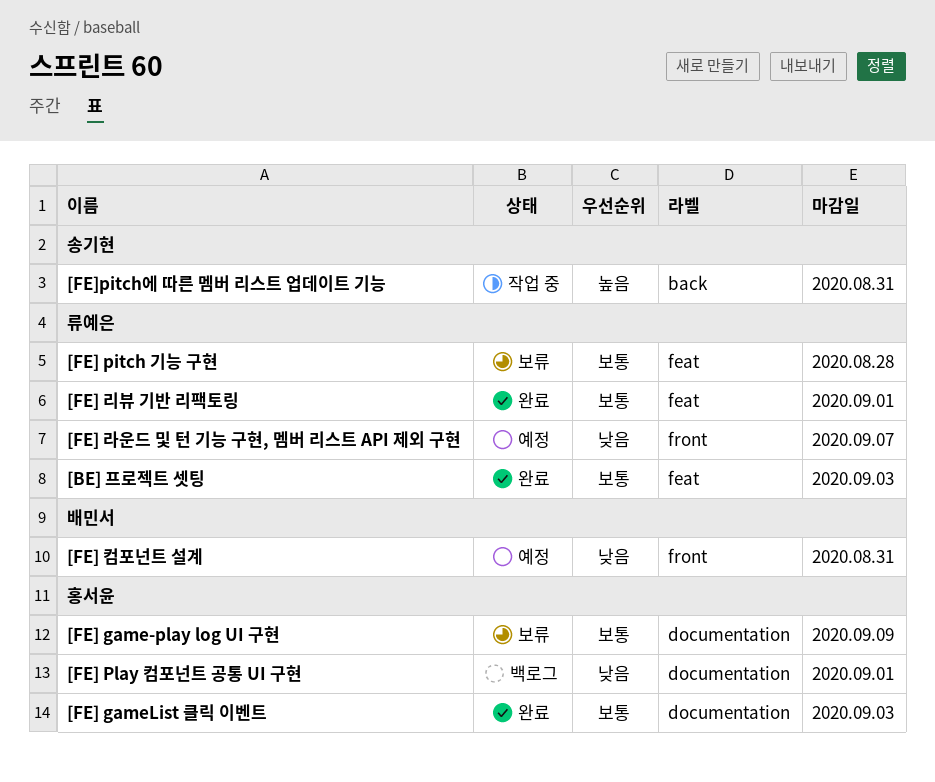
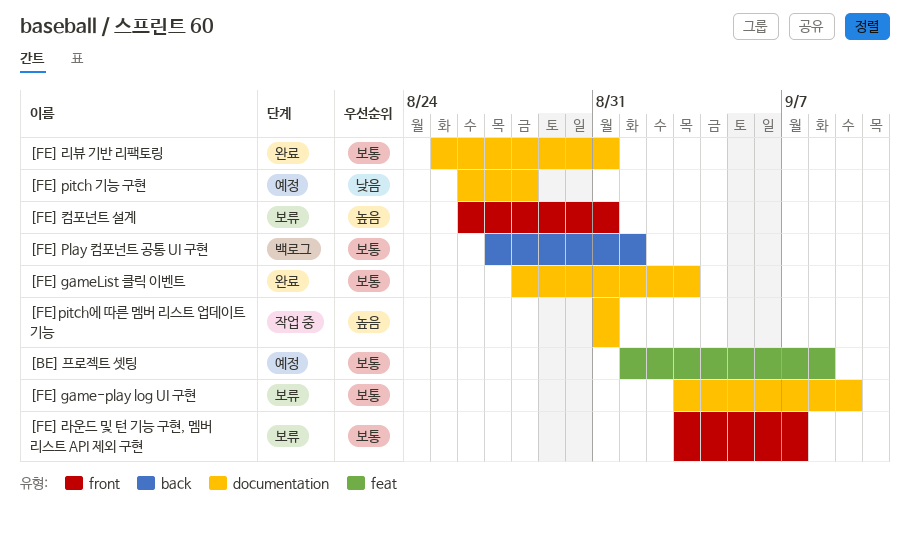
[BE] 프로젝트 셋팅, status: 완료 -> 예정
[BE] 프로젝트 셋팅, due: Sep 3 -> Sep 8
[FE] pitch 기능 구현, status: 보류 -> 예정
[FE] pitch 기능 구현, priority: 보통 -> 낮음
[FE] pitch 기능 구현, label: feat -> documentation
[FE] Play 컴포넌트 공통 UI 구현, priority: 낮음 -> 보통
[FE] Play 컴포넌트 공통 UI 구현, label: documentation -> back
[FE] 라운드 및 턴 기능 구현, 멤버 리스트 API 제외 구현, status: 예정 -> 보류
[FE] 라운드 및 턴 기능 구현, 멤버 리스트 API 제외 구현, priority: 낮음 -> 보통
[FE] 리뷰 기반 리팩토링, label: feat -> documentation
[FE] 리뷰 기반 리팩토링, due: Sep 1 -> Aug 31
[FE] 컴포넌트 설계, status: 예정 -> 보류
[FE] 컴포넌트 설계, priority: 낮음 -> 높음
[FE]pitch에 따른 멤버 리스트 업데이트 기능, label: back -> documentation

